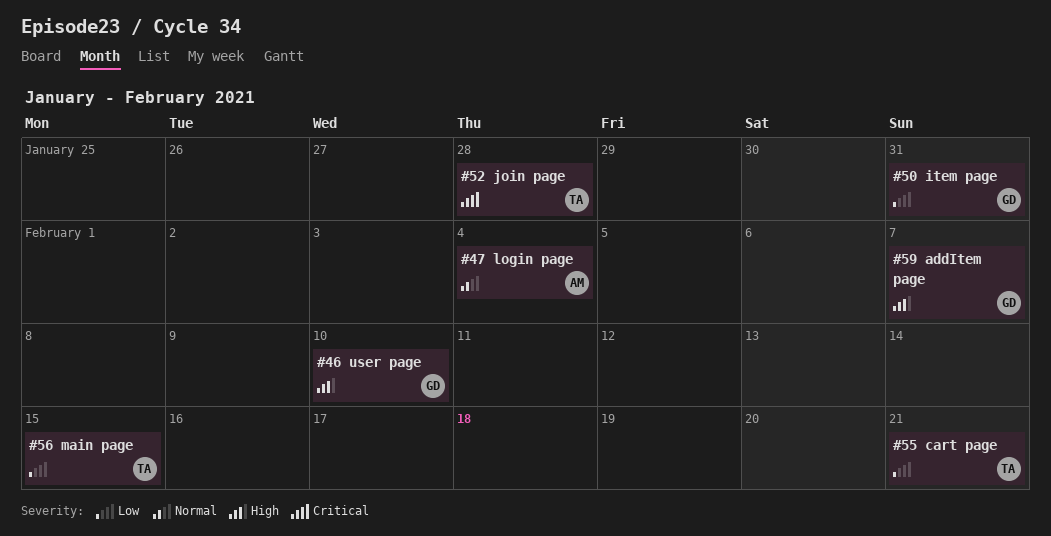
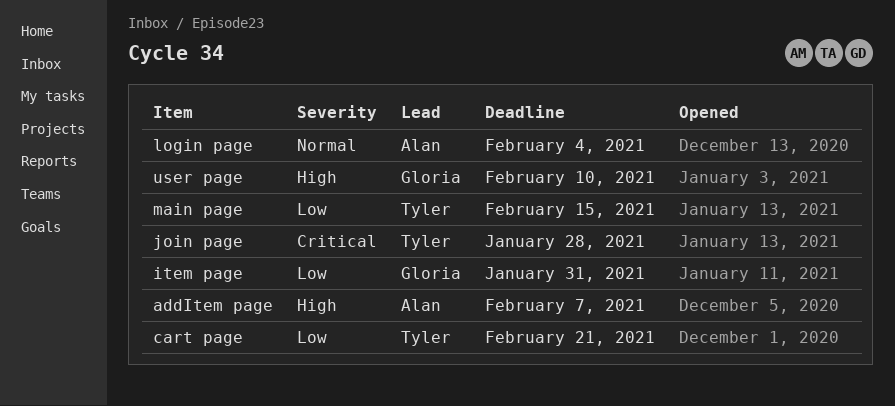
addItem page, owner: Gloria -> Alan

